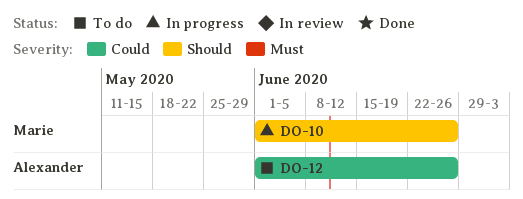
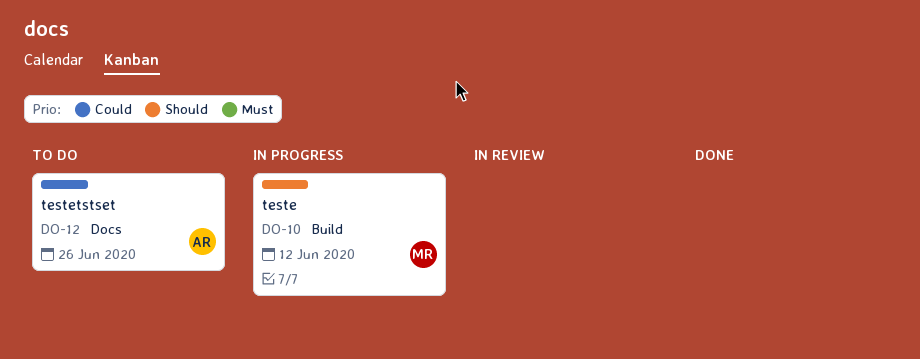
DO-10, due: Jun 26 -> Jun 12

